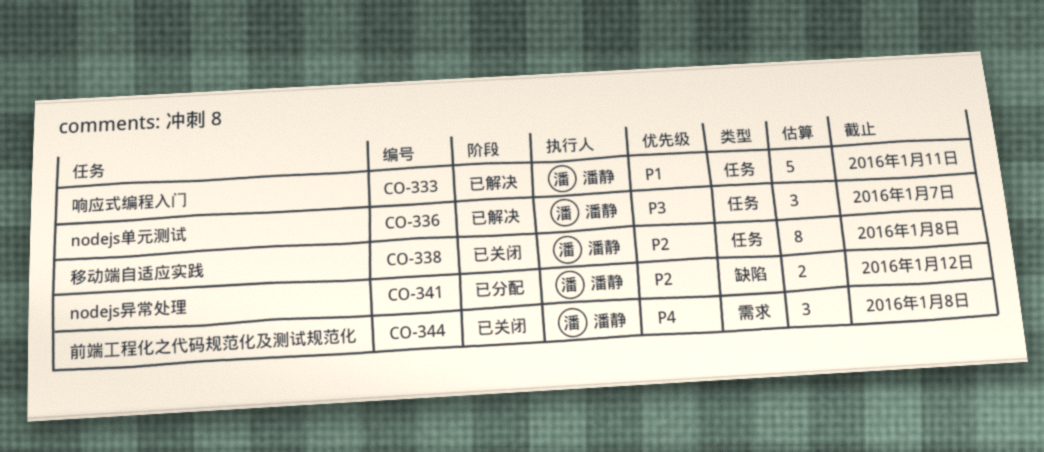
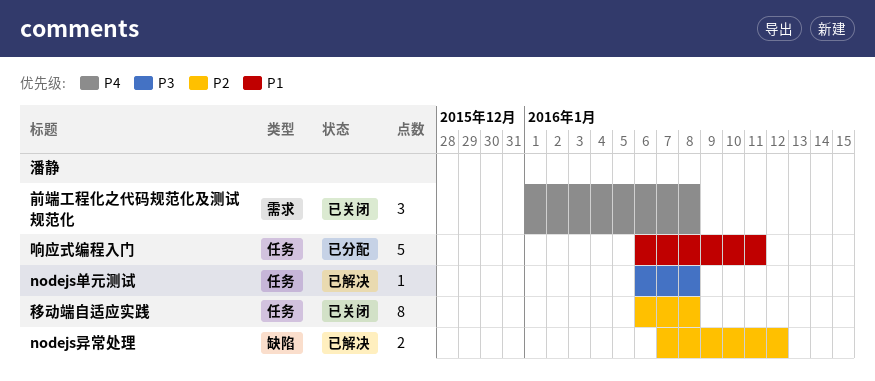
nodejs单元测试, estimate: 3 -> 1
nodejs单元测试, due: Jan 7 -> Jan 8
nodejs异常处理, status: 已分配 -> 已解决
响应式编程入门, status: 已解决 -> 已分配

